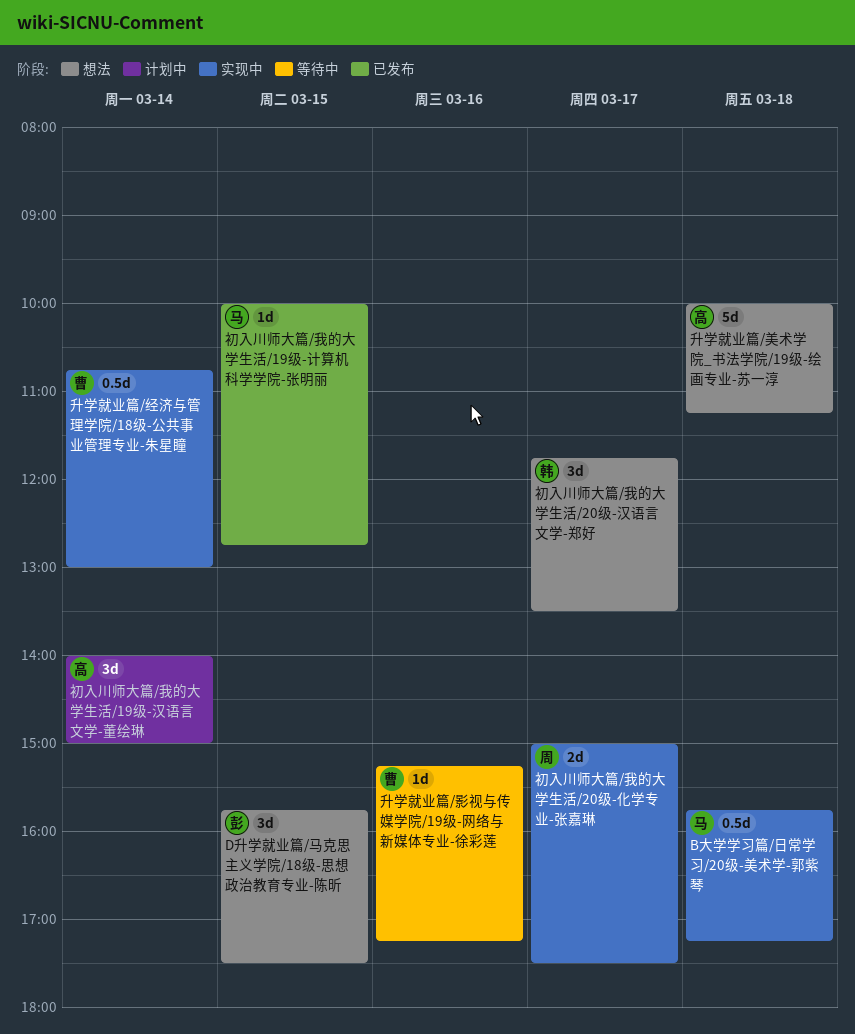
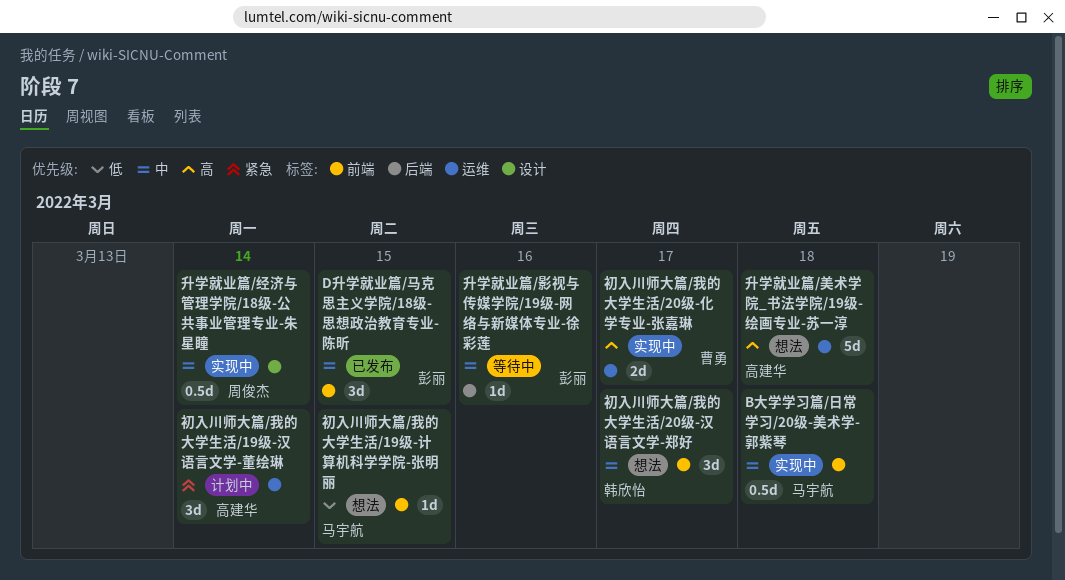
D升学就业篇/马克思主义学院/18级-思想政治教育专业-陈昕, status: 想法 -> 已发布
初入川师大篇/我的大学生活/19级-计算机科学学院-张明丽, status: 已发布 -> 想法
初入川师大篇/我的大学生活/20级-化学专业-张嘉琳, owner: 周俊杰 -> 曹勇
升学就业篇/影视与传媒学院/19级-网络与新媒体专业-徐彩莲, owner: 曹勇 -> 彭丽
升学就业篇/经济与管理学院/18级-公共事业管理专业-朱星瞳, owner: 曹勇 -> 周俊杰

